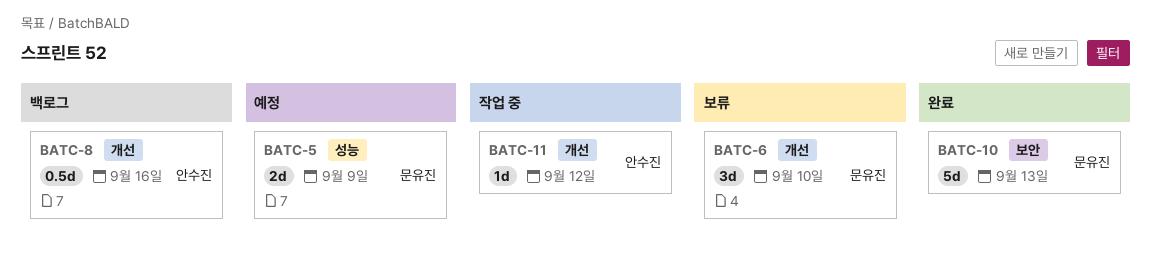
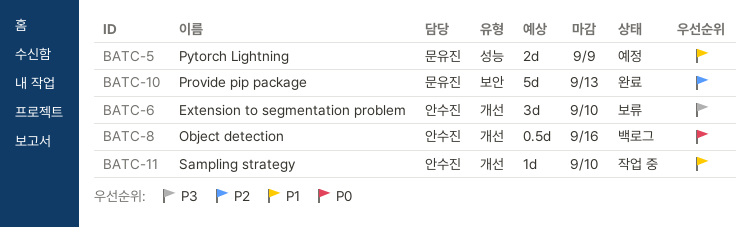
BATC-6, owner: 문유진 -> 안수진
BATC-11, due: Sep 12 -> Sep 10

